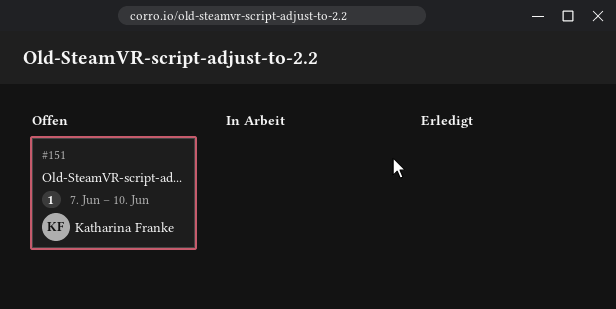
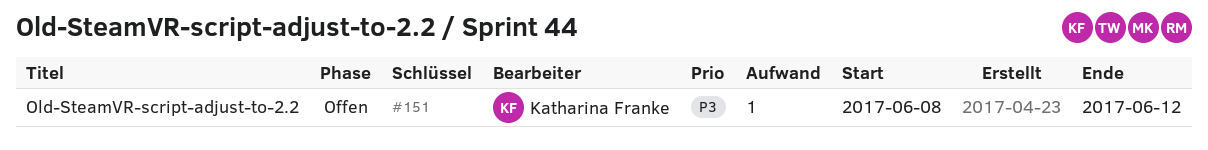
#151, start: Jun 7 -> Jun 8
#151, due: Jun 10 -> Jun 12

